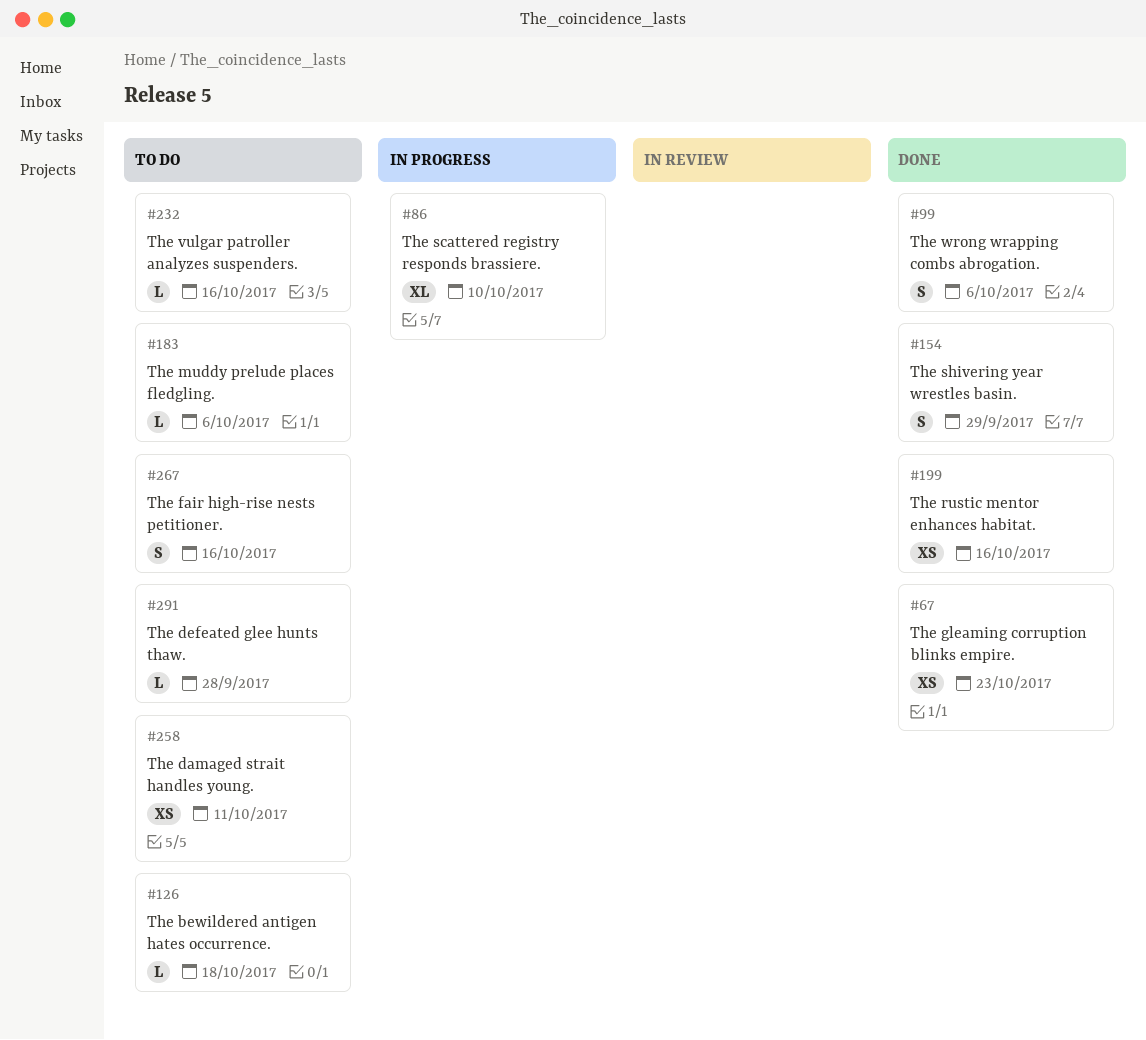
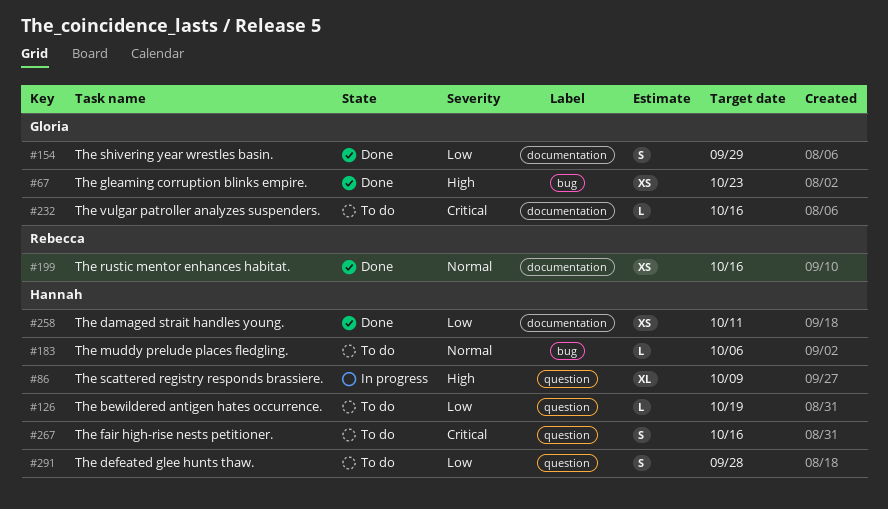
#86, due: Oct 10 -> Oct 9
#99: present -> none
#126, due: Oct 18 -> Oct 19
#258, status: To do -> Done
#291, estimate: L -> S

